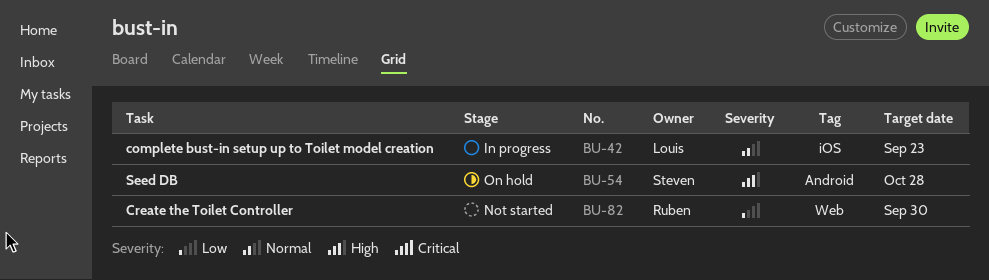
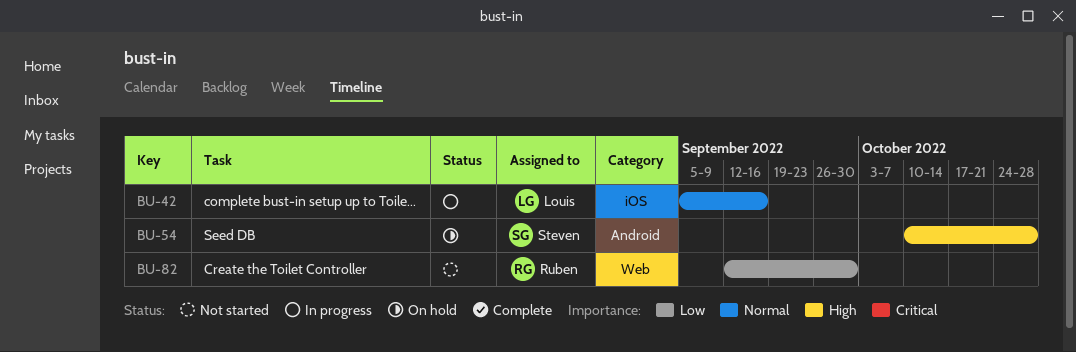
BU-42, due: Sep 23 -> Sep 16

